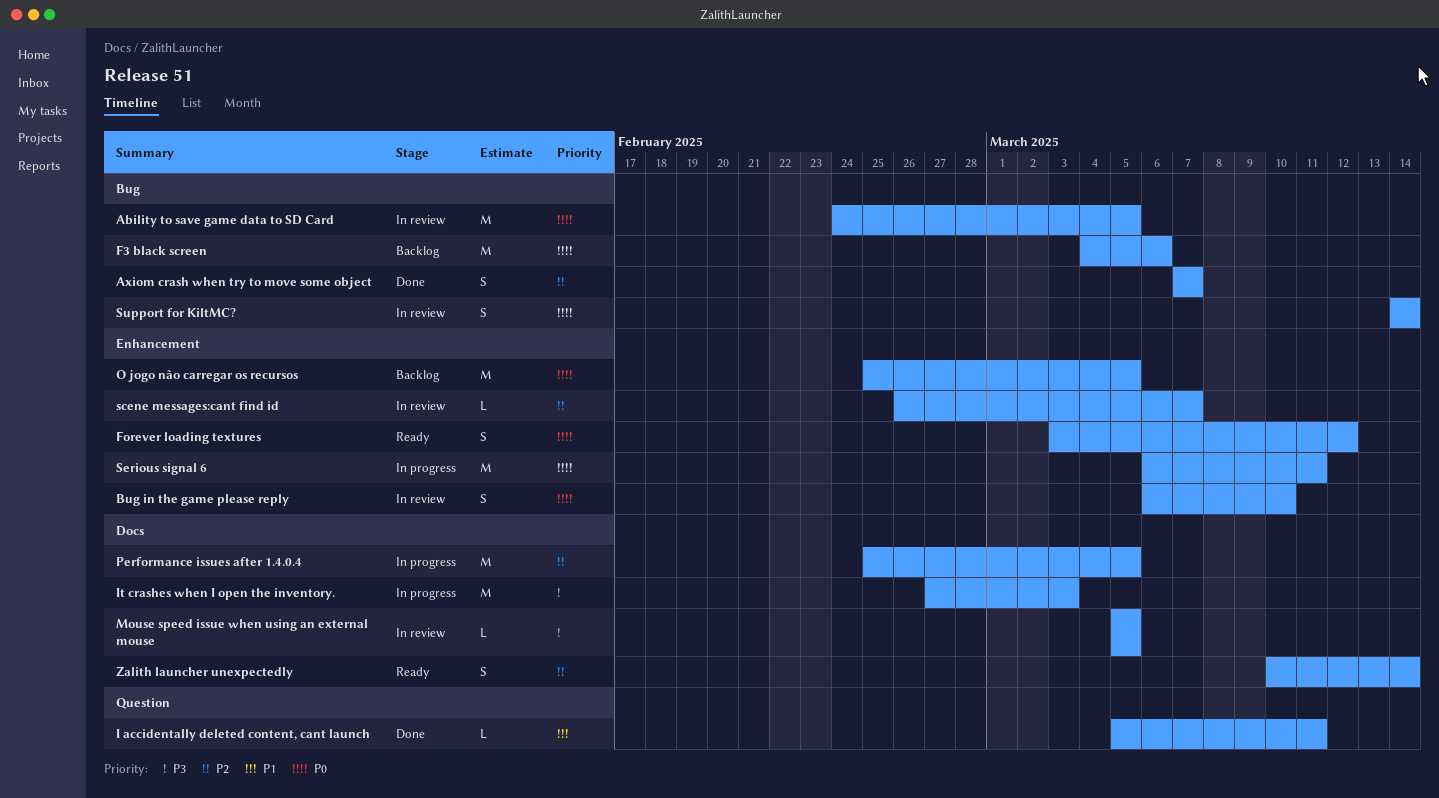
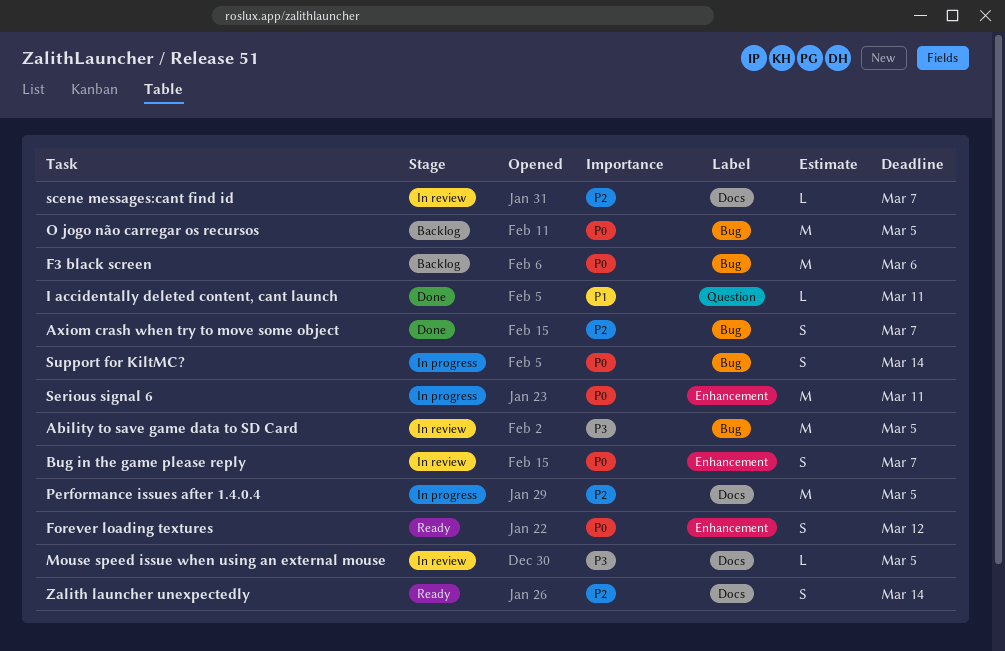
Ability to save game data to SD Card, priority: P0 -> P3
Bug in the game please reply, due: Mar 10 -> Mar 7
It crashes when I open the inventory.: present -> none
O jogo não carregar os recursos, label: Enhancement -> Bug
scene messages:cant find id, label: Enhancement -> Docs
Support for KiltMC?, status: In review -> In progress

